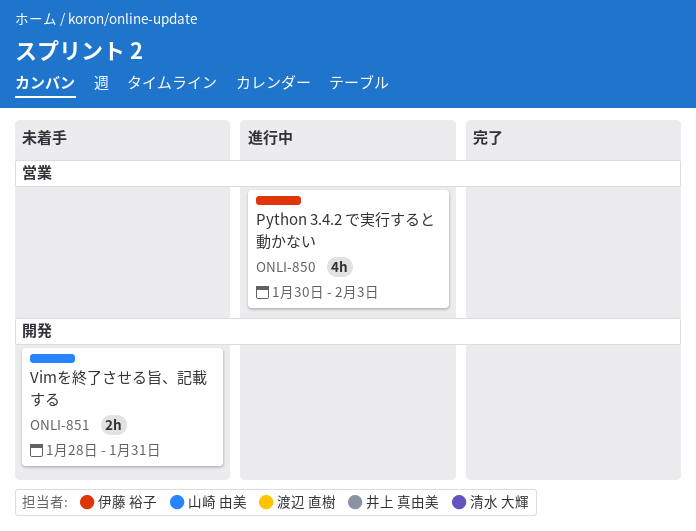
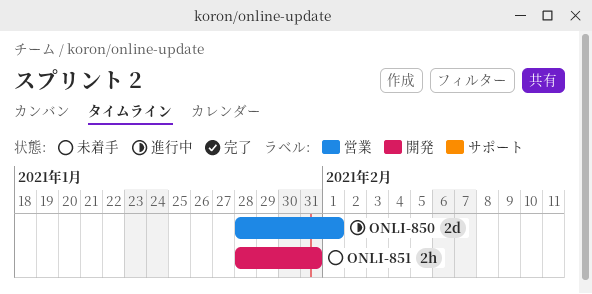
ONLI-850, estimate: 4h -> 2d
ONLI-850, start: Jan 30 -> Jan 28
ONLI-850, due: Feb 3 -> Feb 1

